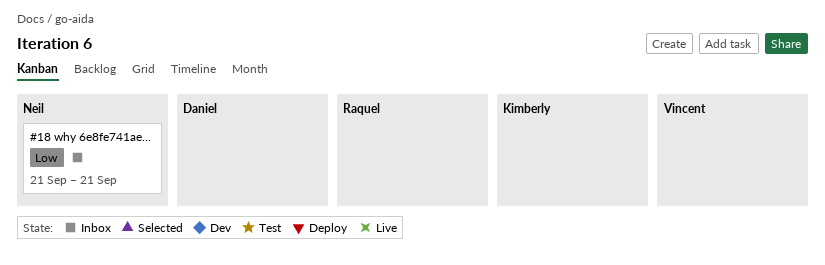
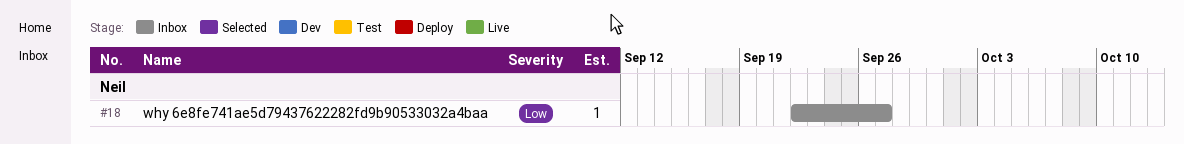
#18, start: Sep 21 -> Sep 22
#18, due: Sep 21 -> Sep 27

